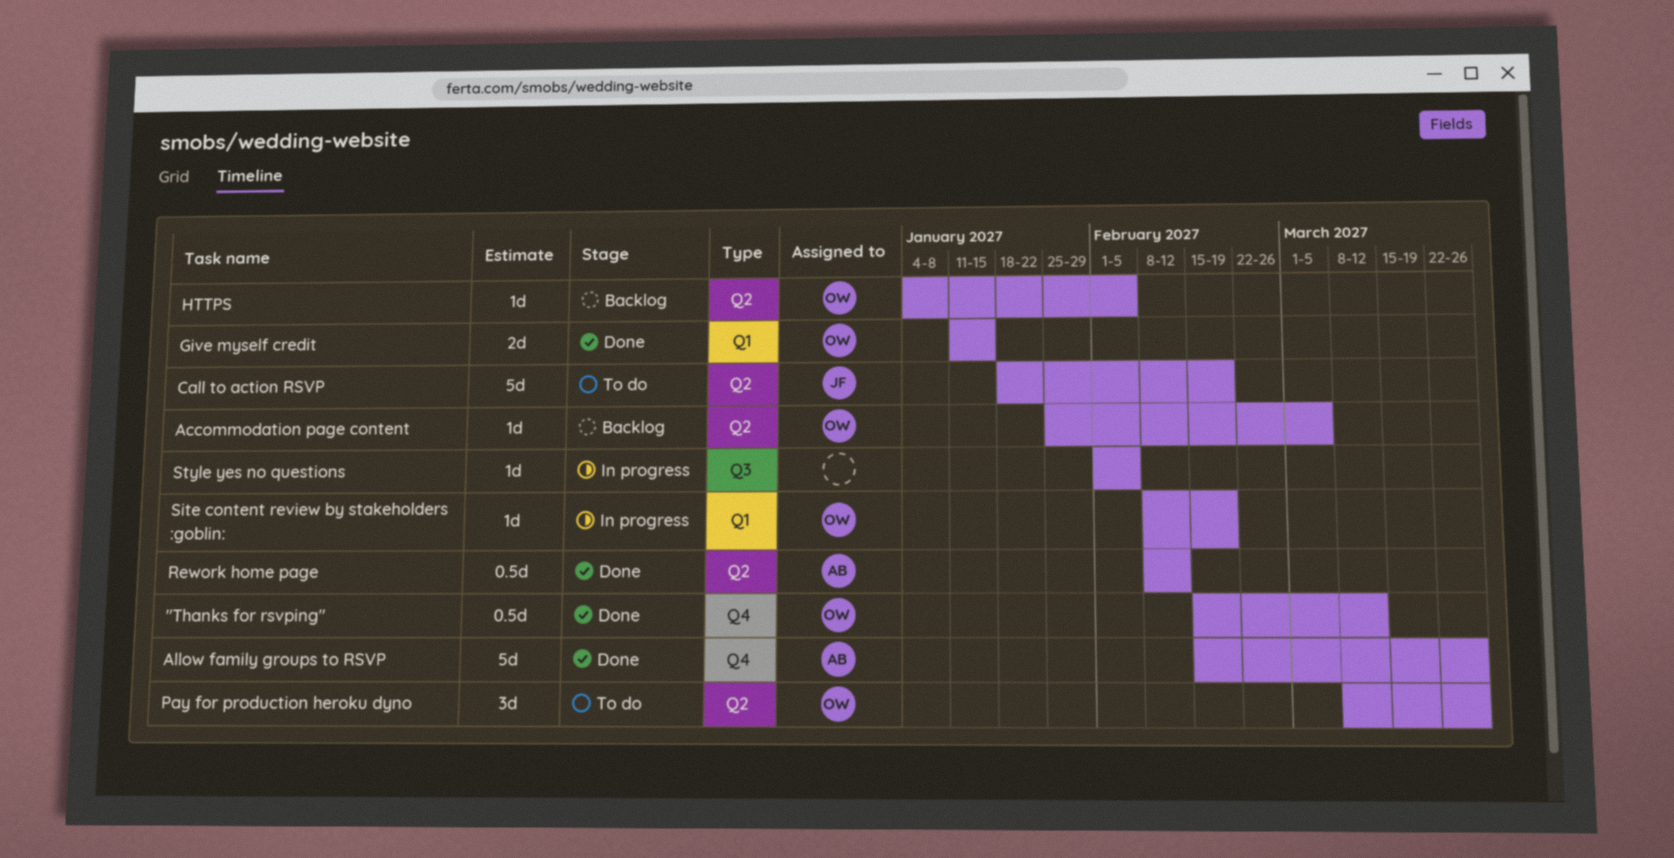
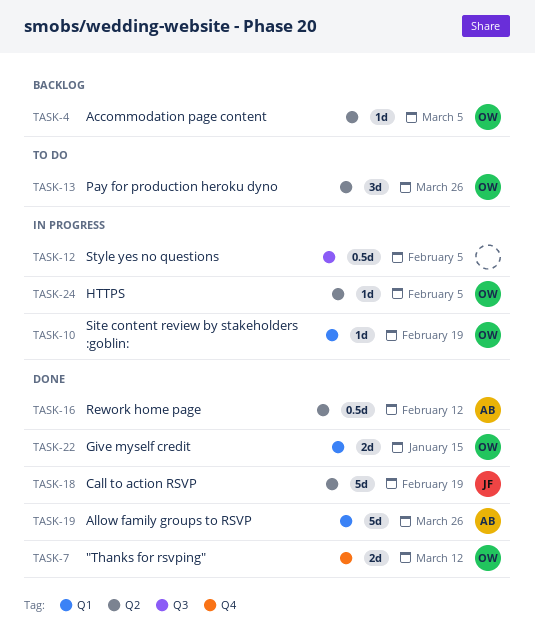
"Thanks for rsvping", estimate: 0.5d -> 2d
Allow family groups to RSVP, label: Q4 -> Q1
Call to action RSVP, status: To do -> Done
HTTPS, status: Backlog -> In progress
Style yes no questions, estimate: 1d -> 0.5d

